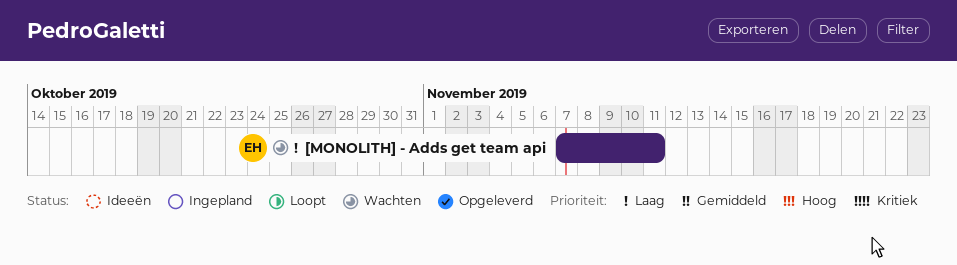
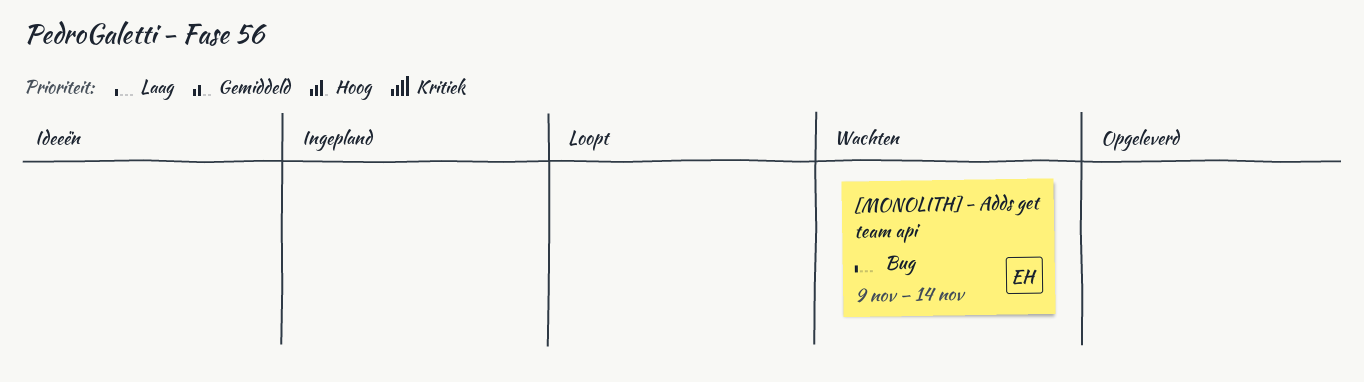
[MONOLITH] - Adds get team api, start: Nov 7 -> Nov 9
[MONOLITH] - Adds get team api, due: Nov 11 -> Nov 14

